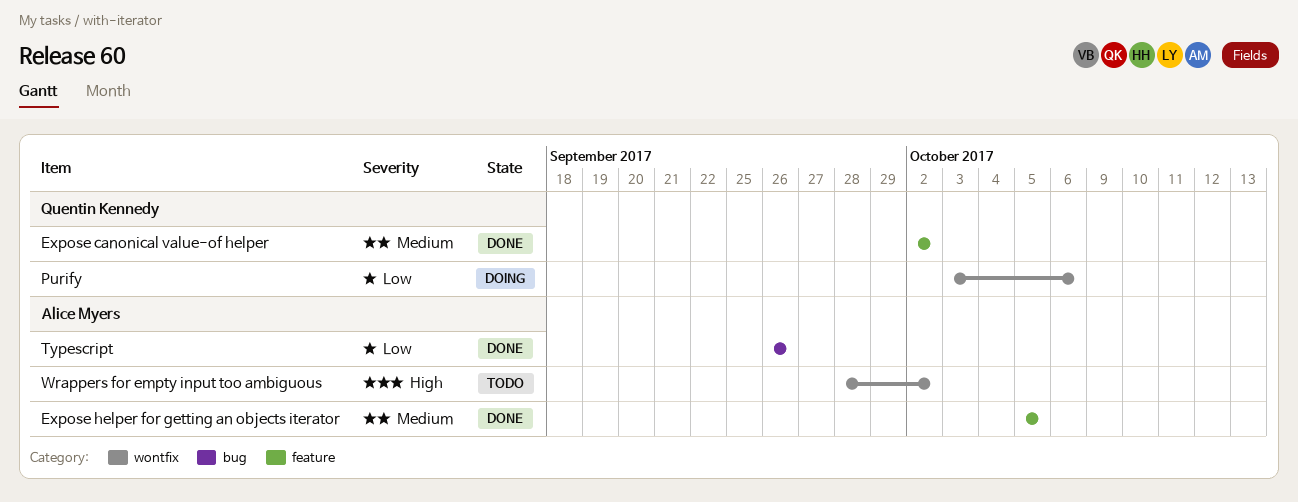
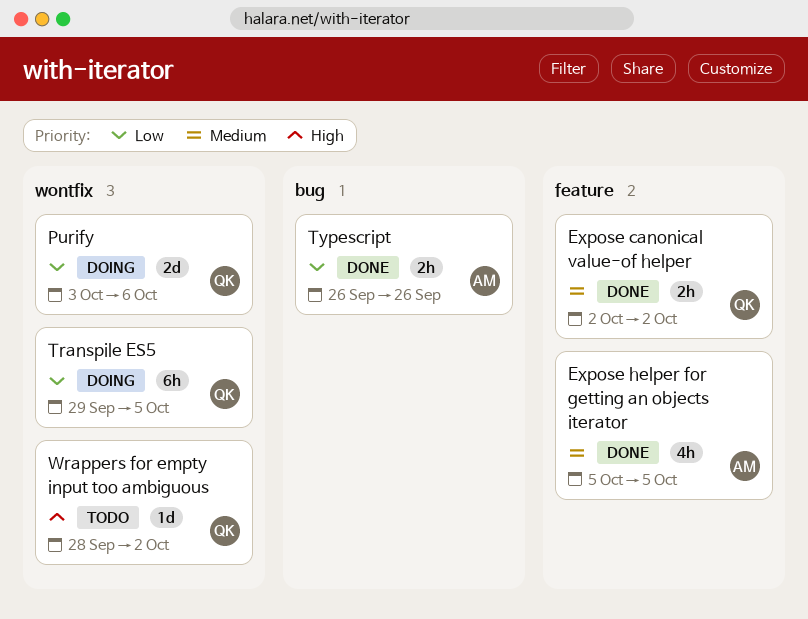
Transpile ES5: none -> present
Wrappers for empty input too ambiguous, owner: Alice Myers -> Quentin Kennedy

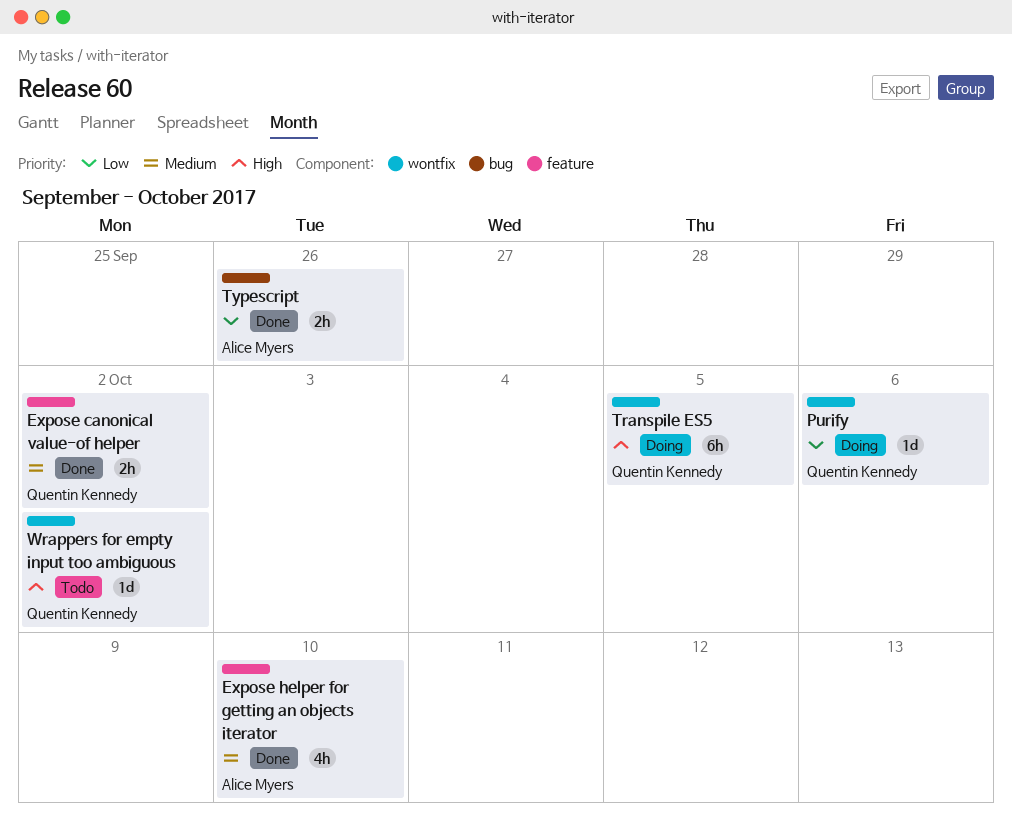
Expose helper for getting an objects iterator, due: Oct 5 -> Oct 10
Purify, estimate: 2d -> 1d
Transpile ES5, priority: Low -> High

